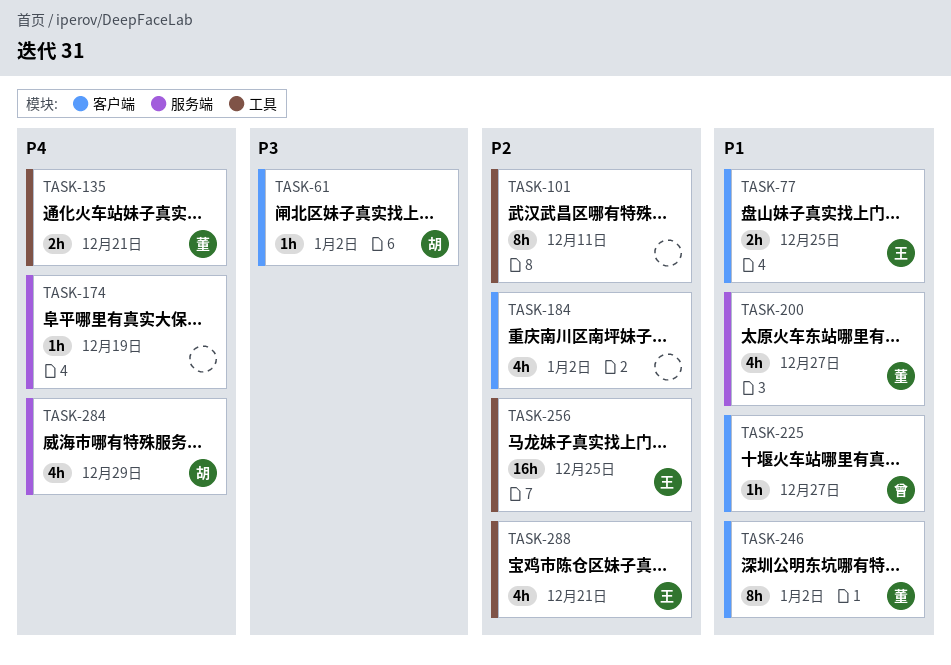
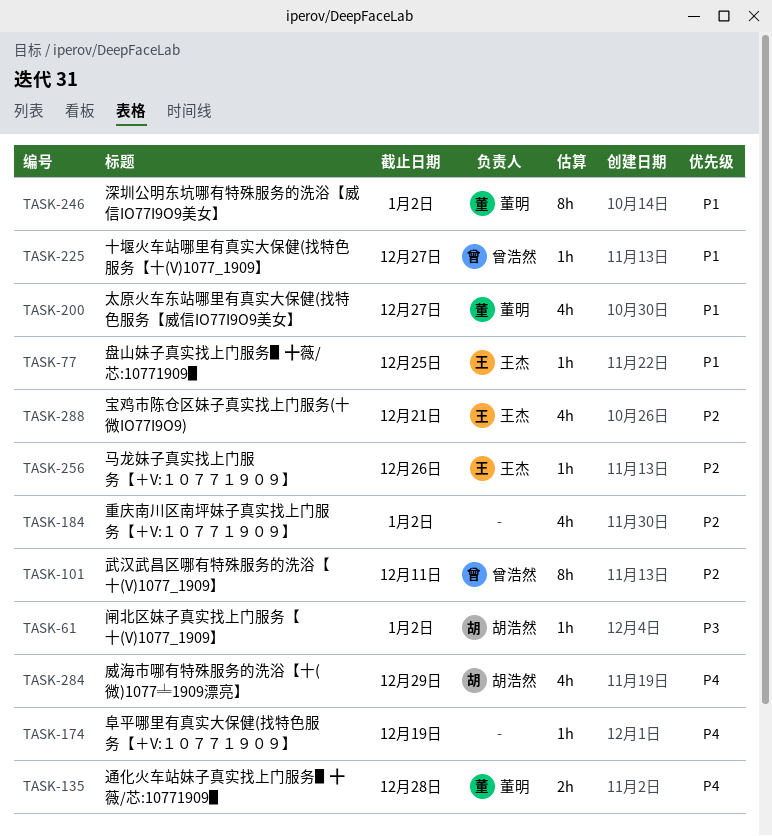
TASK-77, estimate: 2h -> 1h
TASK-101, owner: none -> 曾浩然
TASK-135, due: Dec 21 -> Dec 28
TASK-256, estimate: 16h -> 1h
TASK-256, due: Dec 25 -> Dec 26

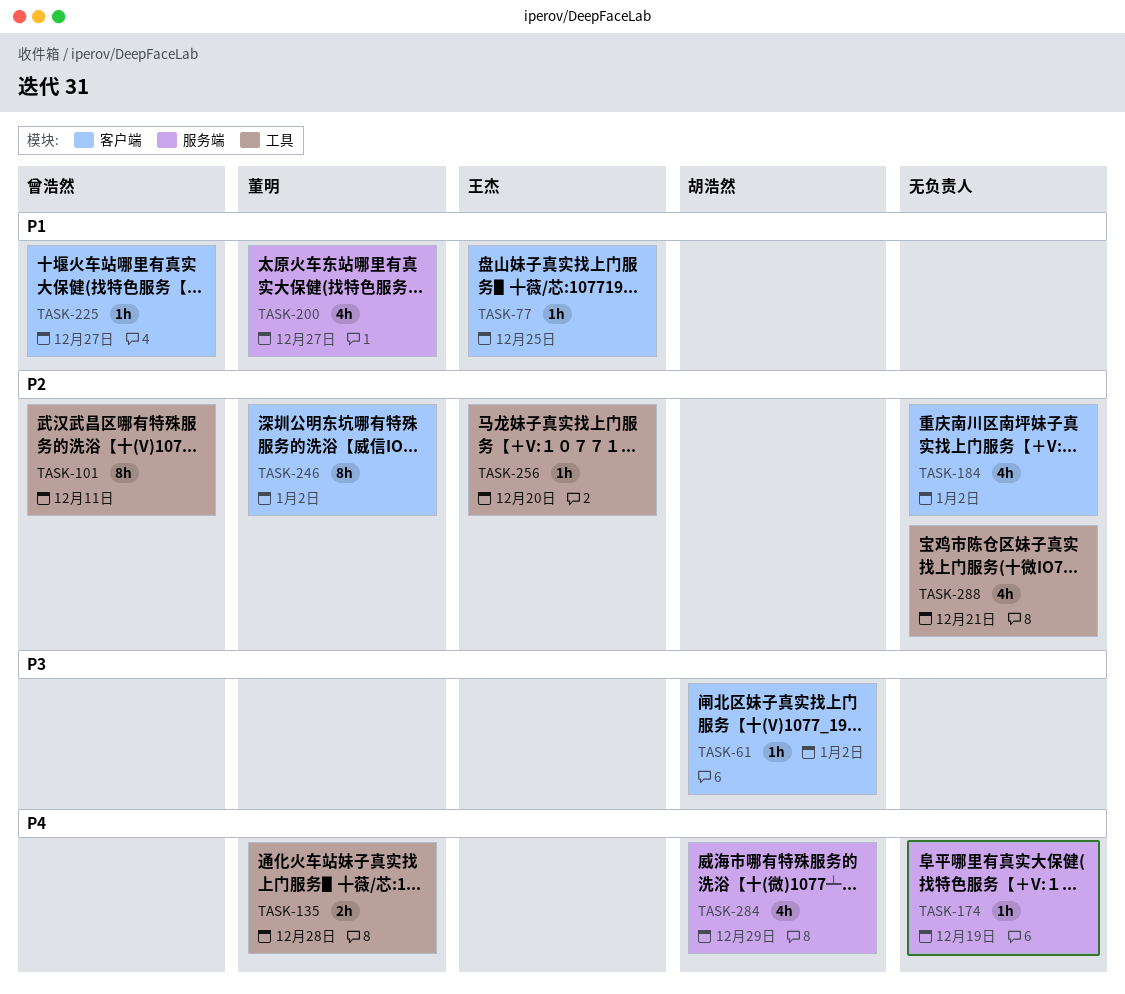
TASK-246, priority: P1 -> P2
TASK-256, due: Dec 26 -> Dec 20
TASK-288, owner: 王杰 -> none

